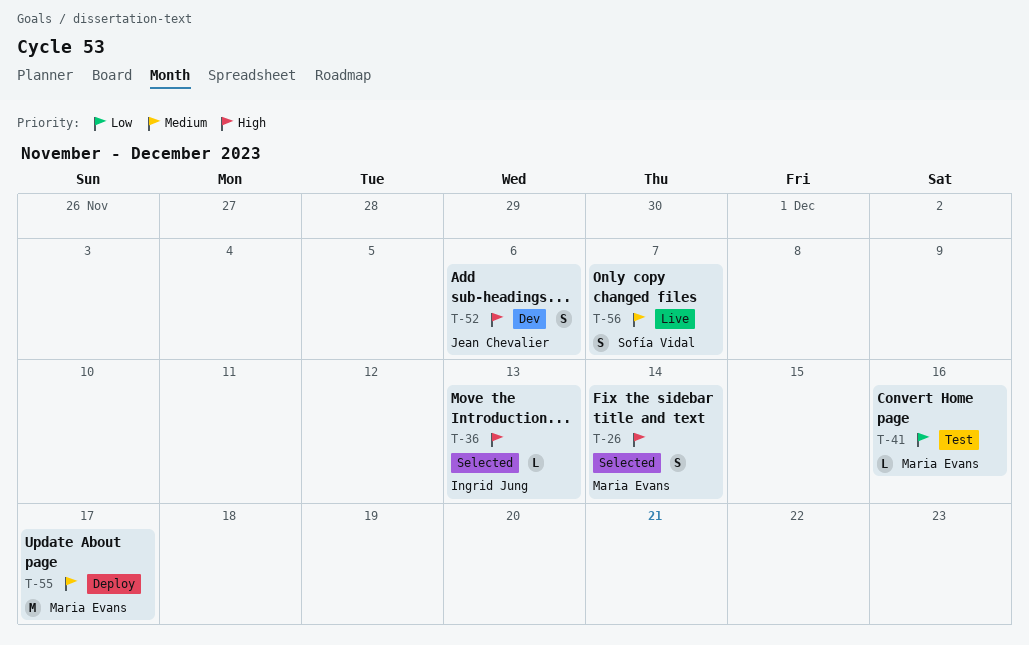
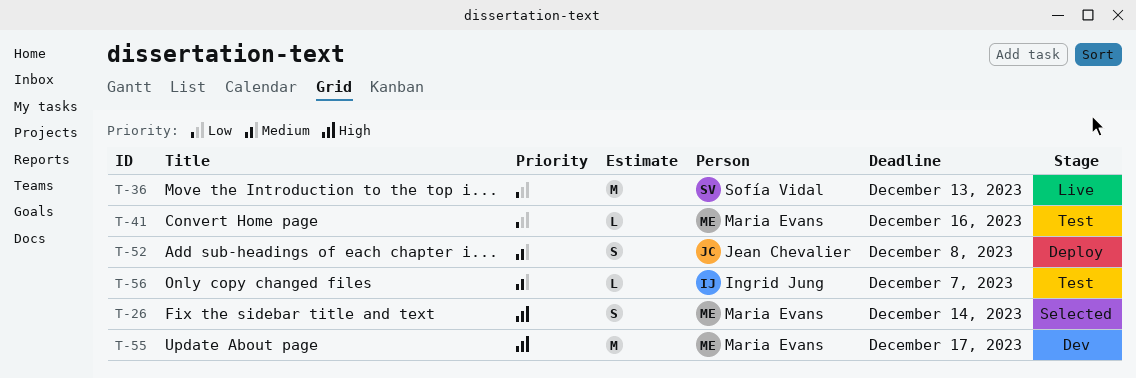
T-36, status: Selected -> Live
T-36, owner: Ingrid Jung -> Sofía Vidal
T-36, priority: High -> Low
T-36, estimate: L -> M
T-52, status: Dev -> Deploy
T-52, priority: High -> Medium
T-52, due: Dec 6 -> Dec 8
T-55, status: Deploy -> Dev
T-55, priority: Medium -> High
T-56, status: Live -> Test
T-56, owner: Sofía Vidal -> Ingrid Jung
T-56, estimate: S -> L

